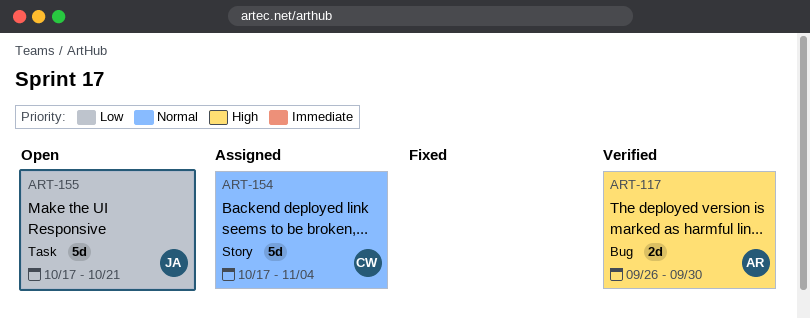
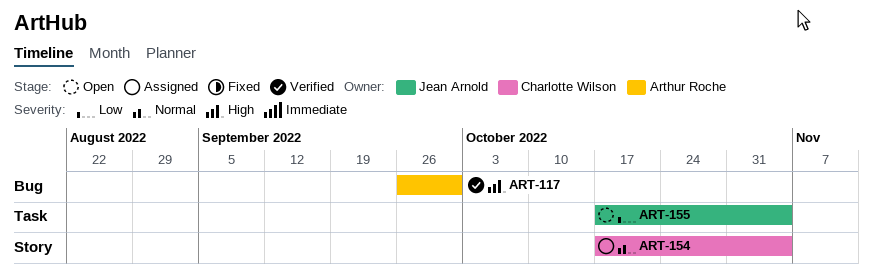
ART-155, due: Oct 21 -> Nov 4

